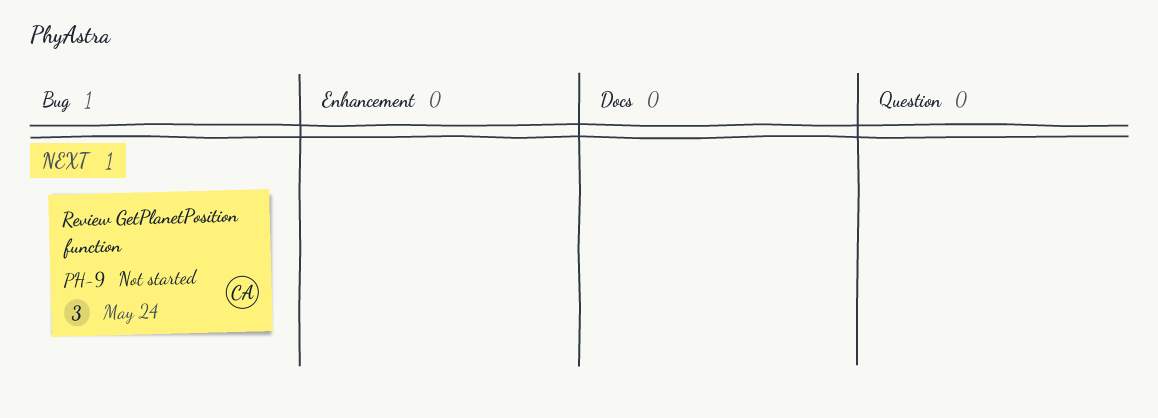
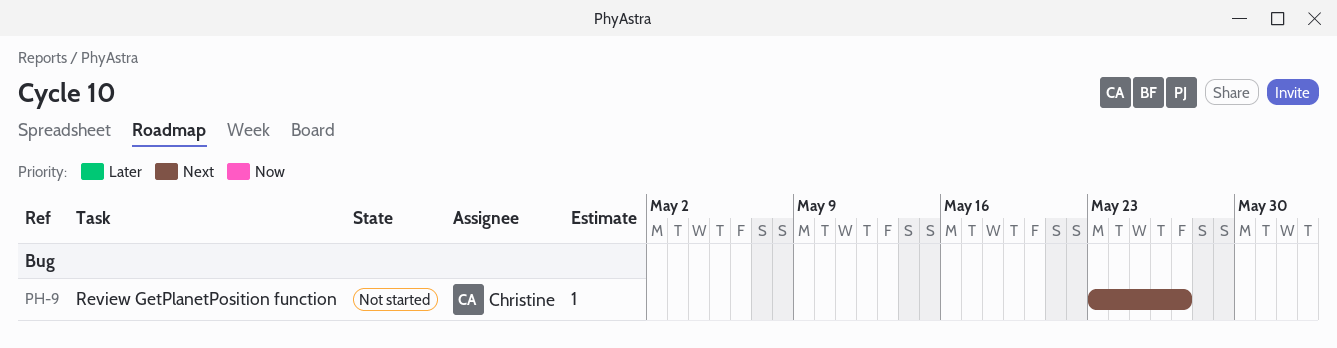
PH-9, estimate: 3 -> 1
PH-9, due: May 24 -> May 27

